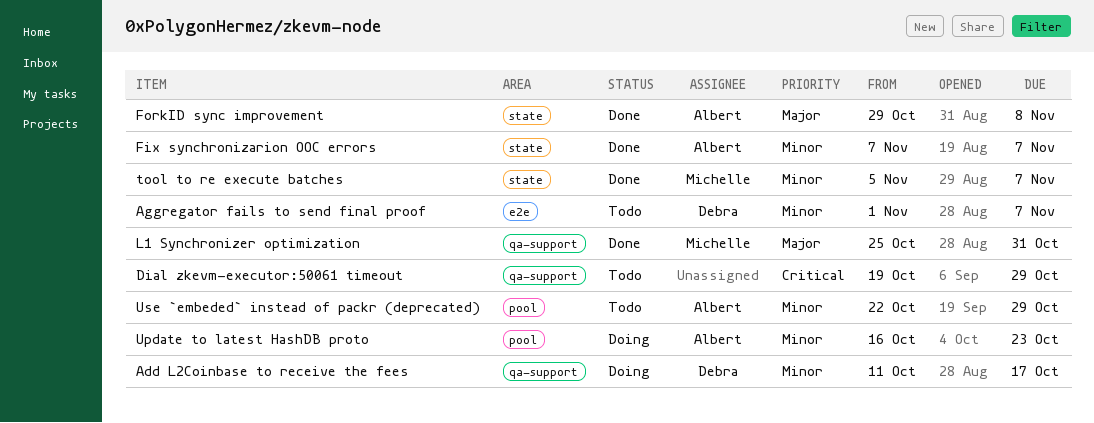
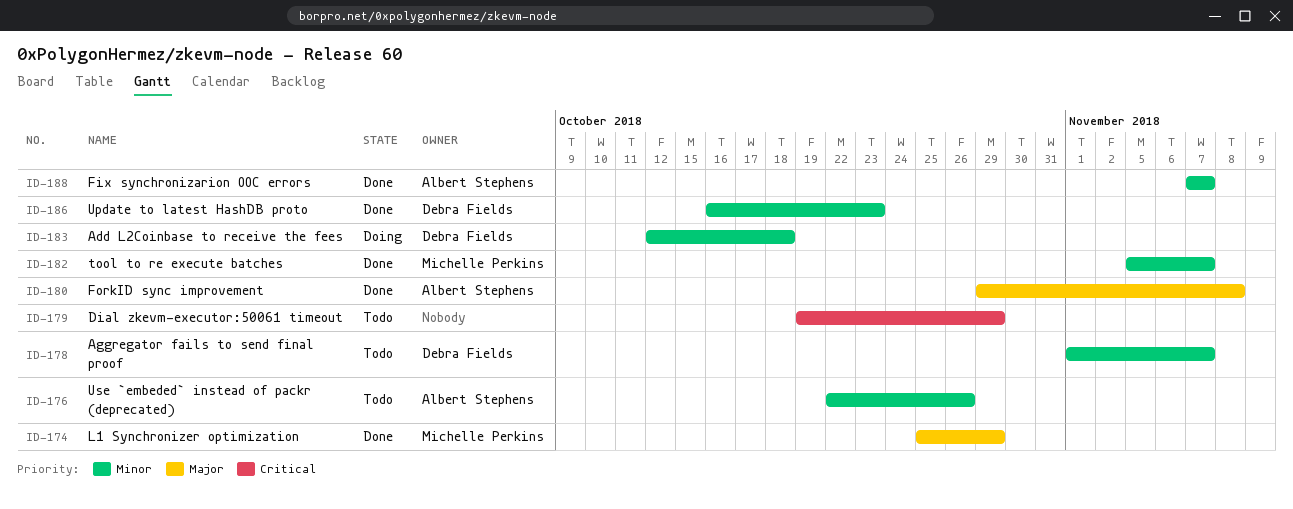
Add L2Coinbase to receive the fees, start: Oct 11 -> Oct 12
Add L2Coinbase to receive the fees, due: Oct 17 -> Oct 18
L1 Synchronizer optimization, due: Oct 31 -> Oct 29
Update to latest HashDB proto, status: Doing -> Done
Update to latest HashDB proto, owner: Albert Stephens -> Debra Fields
Use `embeded` instead of packr (deprecated), due: Oct 29 -> Oct 26

